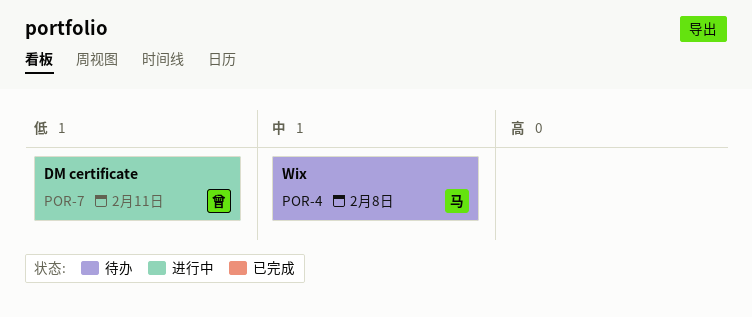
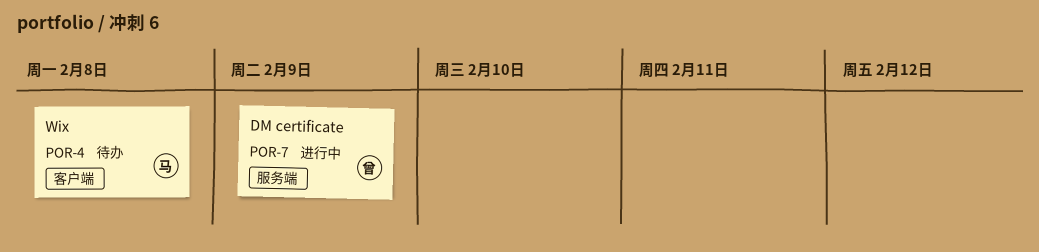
POR-7, due: Feb 11 -> Feb 9

